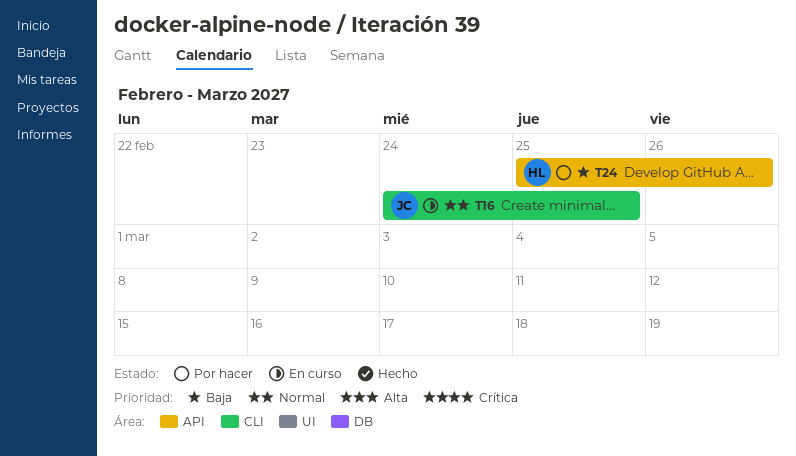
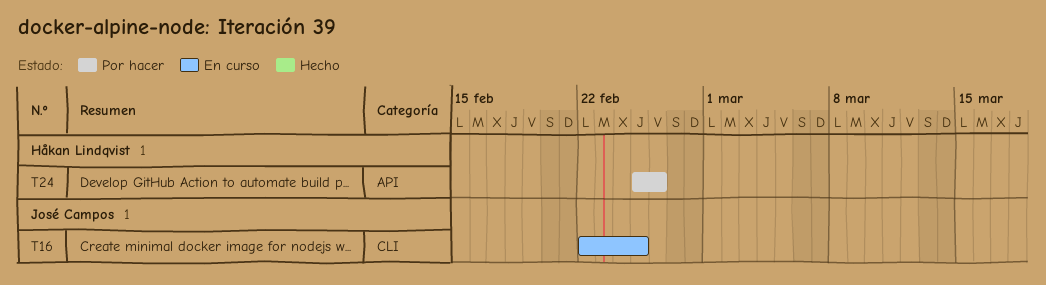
T16, start: Feb 24 -> Feb 22

